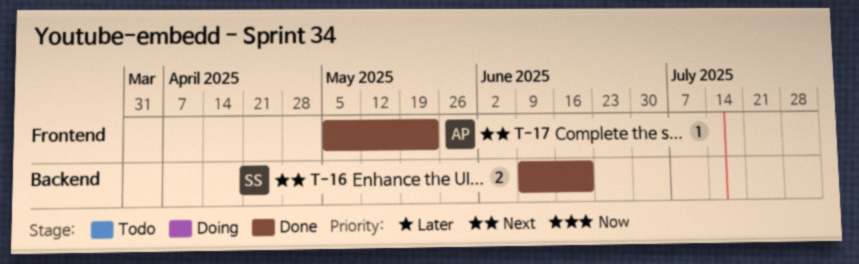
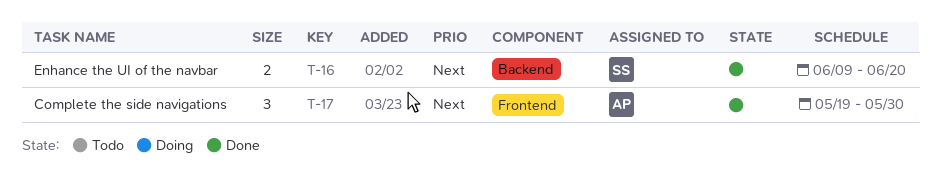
T-17, estimate: 1 -> 3
T-17, start: May 5 -> May 19
T-17, due: May 23 -> May 30

